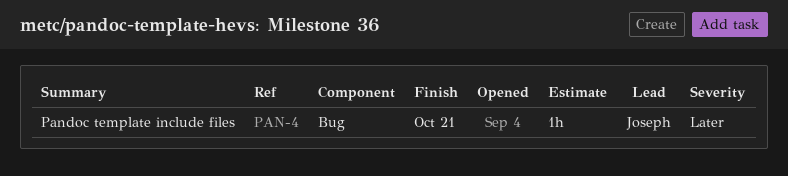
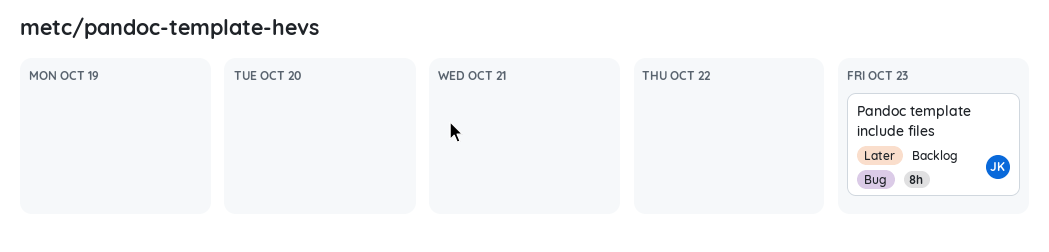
Pandoc template include files, estimate: 1h -> 8h
Pandoc template include files, due: Oct 21 -> Oct 23

